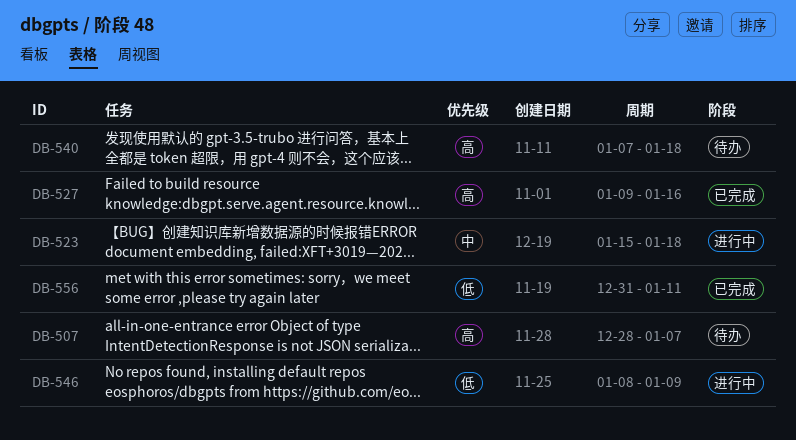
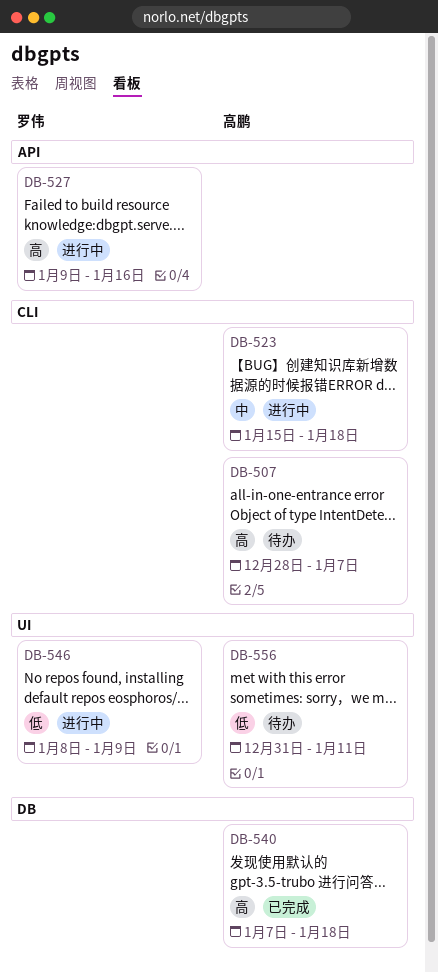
DB-527, status: 已完成 -> 进行中
DB-540, status: 待办 -> 已完成
DB-556, status: 已完成 -> 待办

